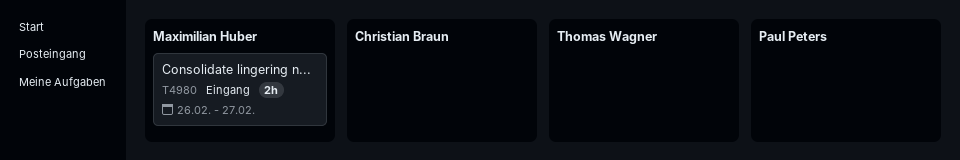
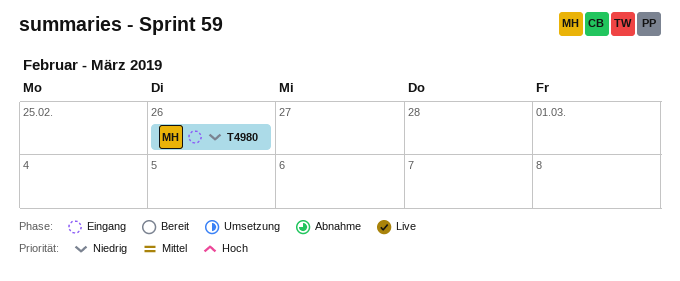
T4980, due: Feb 27 -> Feb 26

